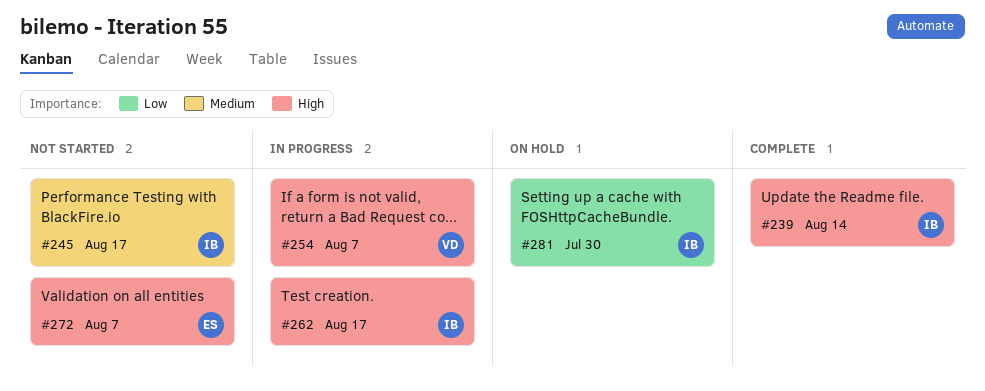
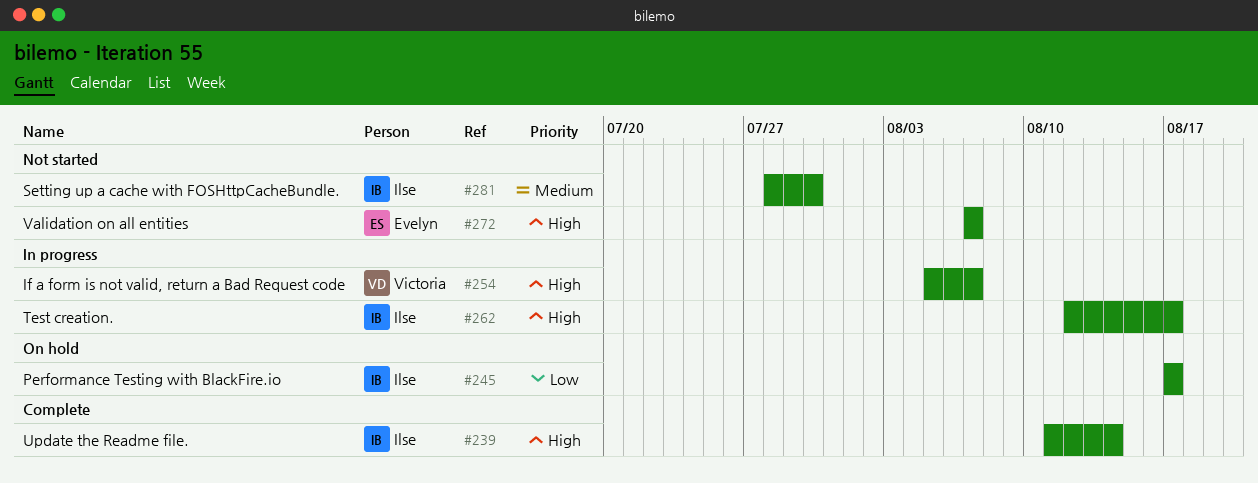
#245, status: Not started -> On hold
#245, priority: Medium -> Low
#281, status: On hold -> Not started
#281, priority: Low -> Medium

